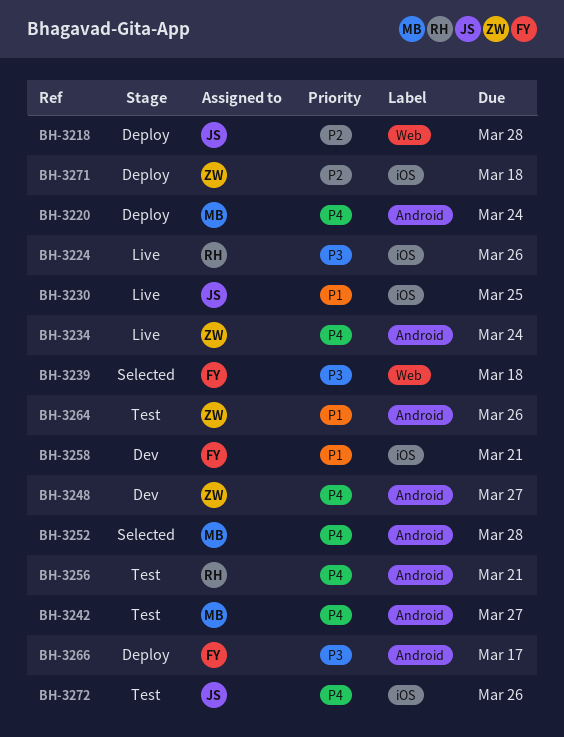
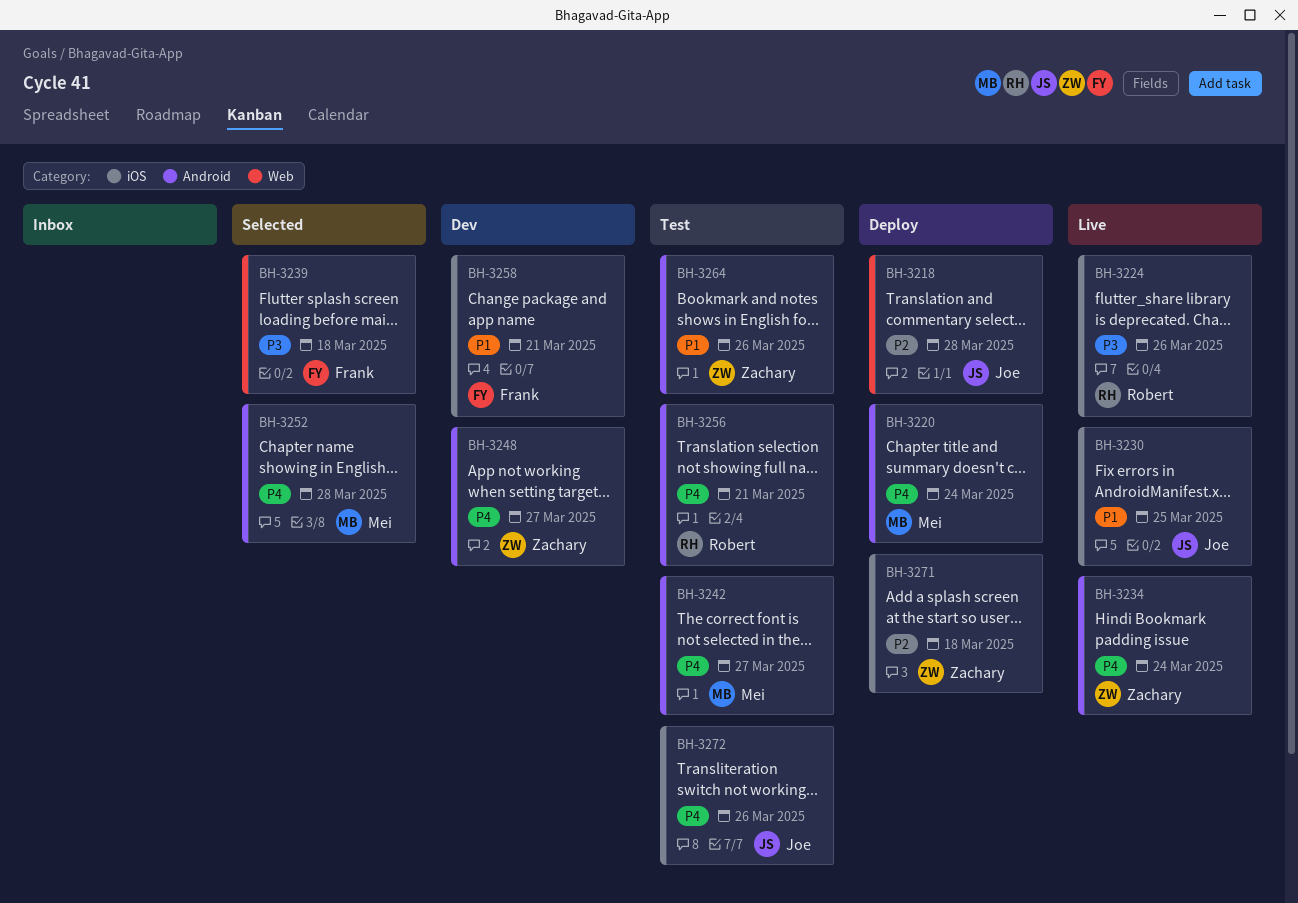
BH-3266: present -> none

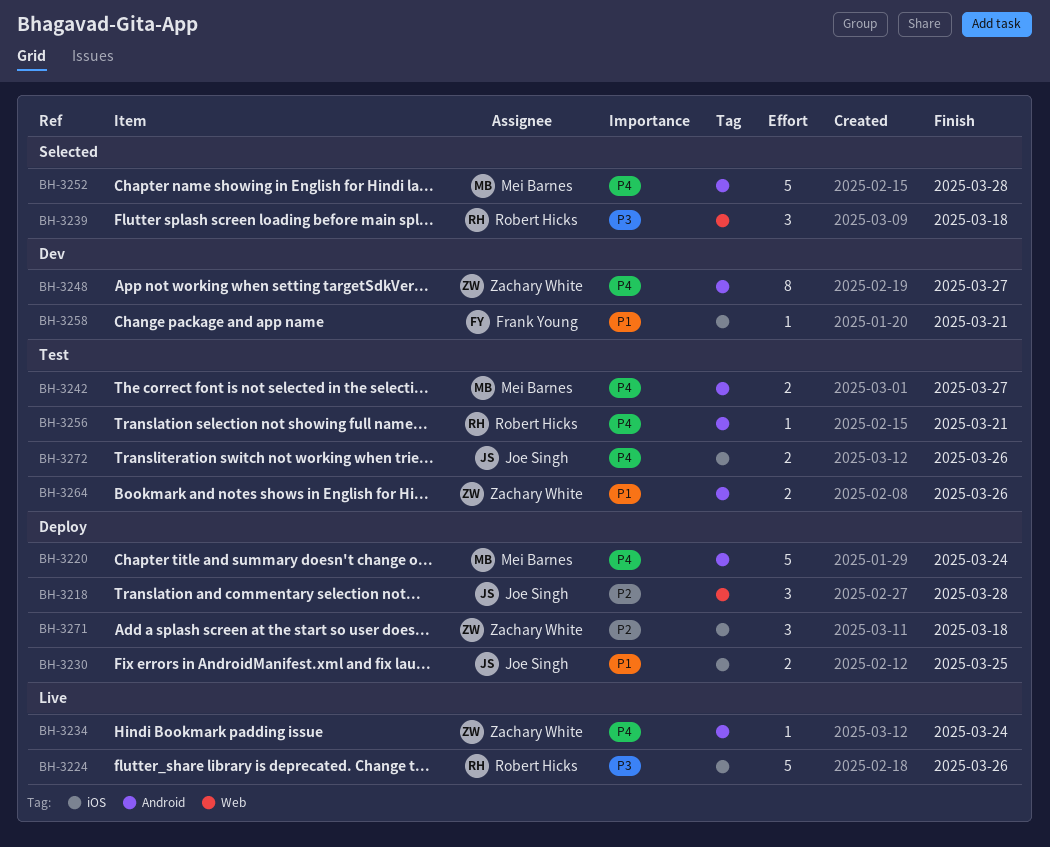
BH-3230, status: Live -> Deploy
BH-3239, owner: Frank Young -> Robert Hicks

